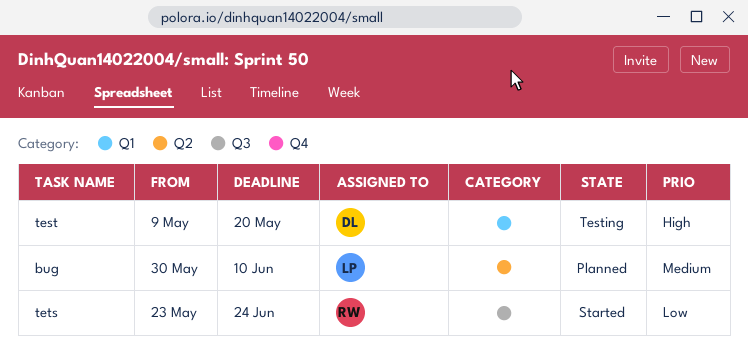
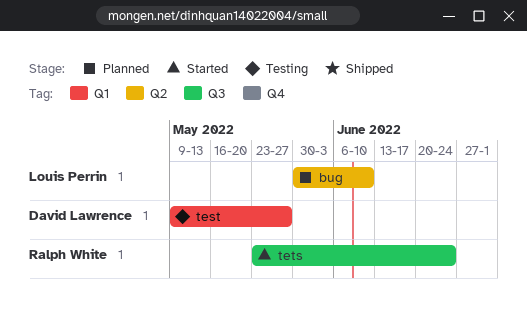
test, due: May 20 -> May 27

